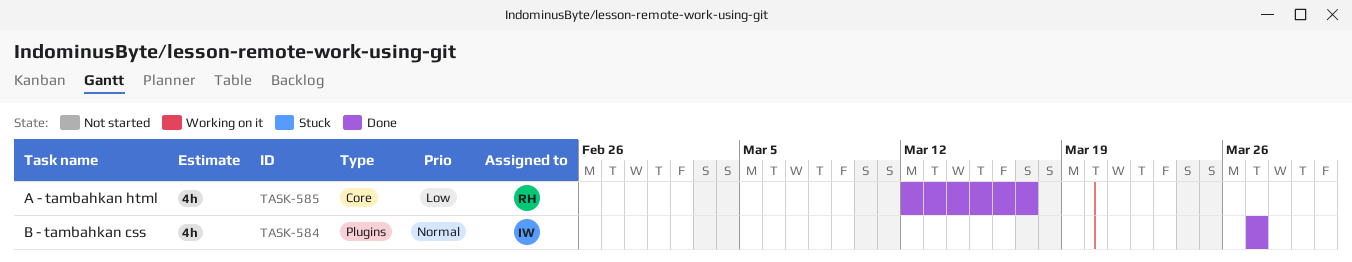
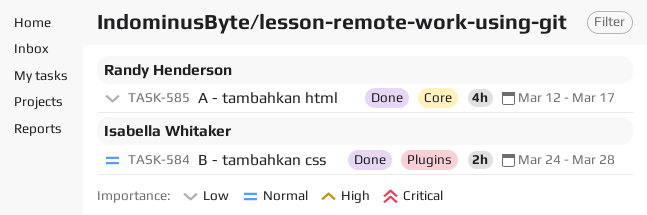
TASK-584, estimate: 4h -> 2h
TASK-584, start: Mar 27 -> Mar 24
TASK-584, due: Mar 27 -> Mar 28

